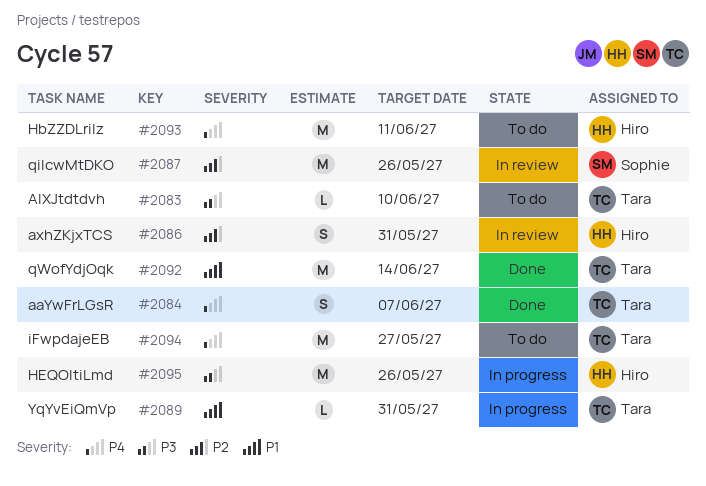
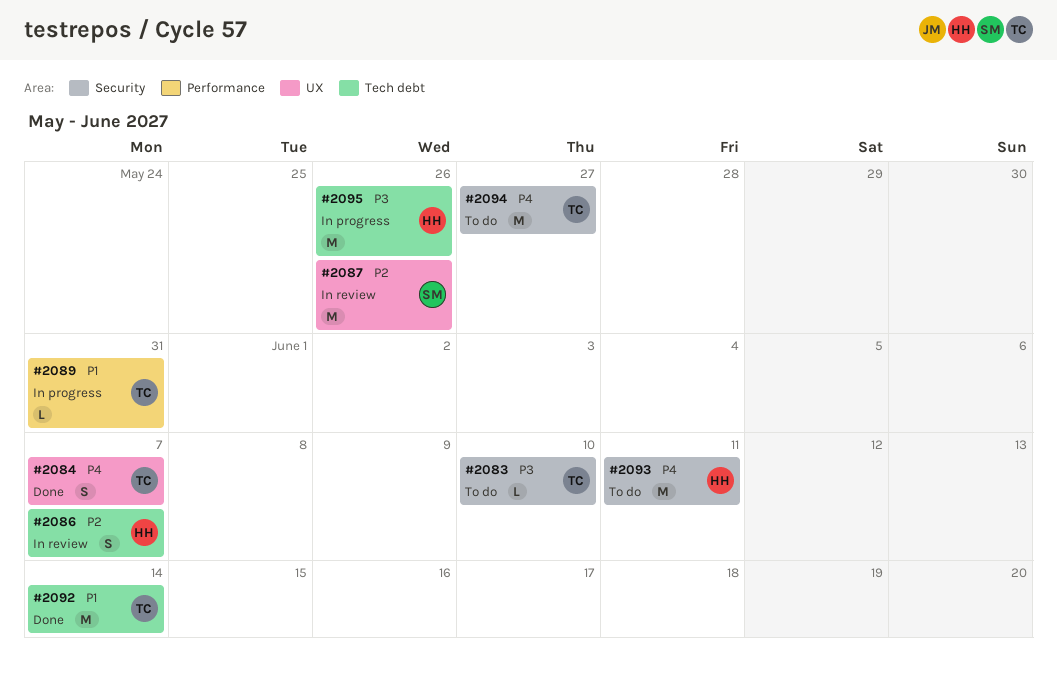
#2086, due: May 31 -> Jun 7

